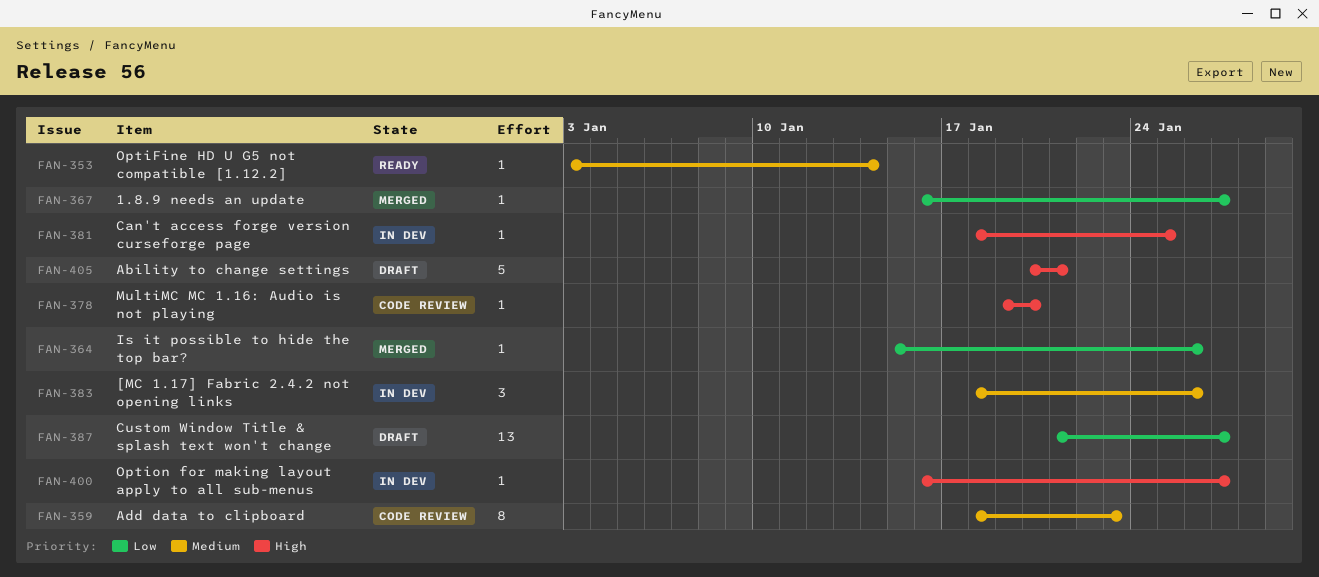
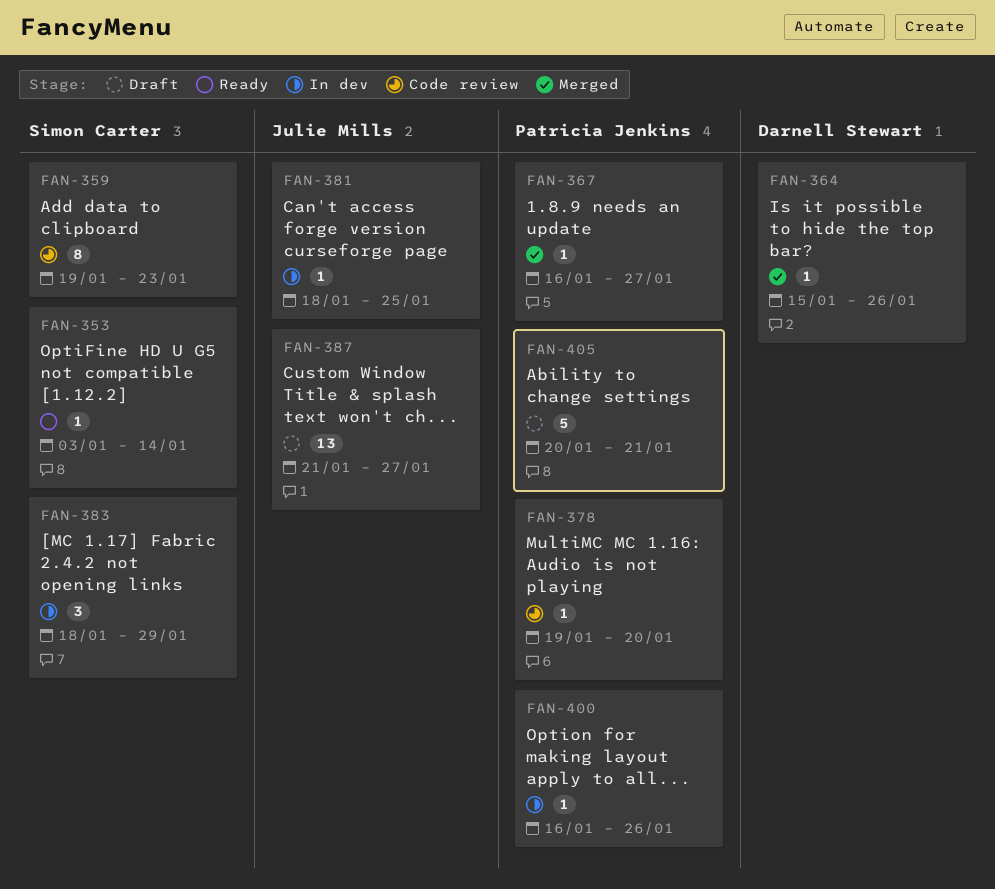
FAN-359, start: Jan 18 -> Jan 19
FAN-383, due: Jan 26 -> Jan 29
FAN-400, due: Jan 27 -> Jan 26

